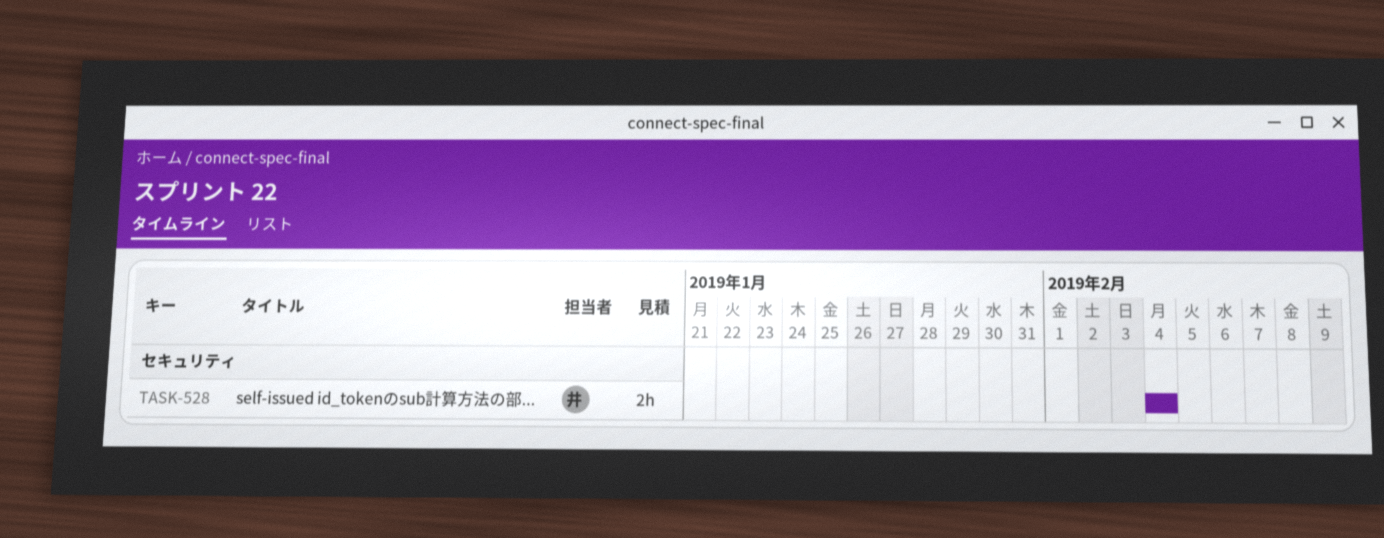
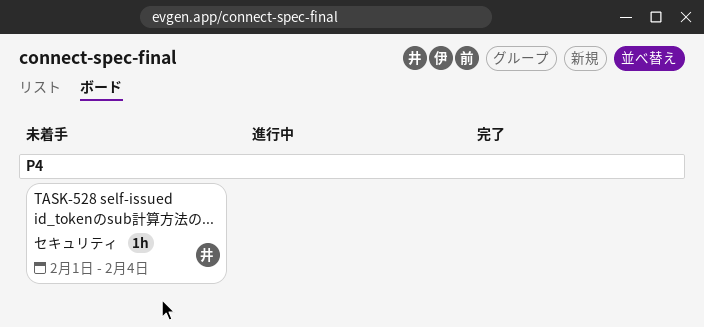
TASK-528, estimate: 2h -> 1h
TASK-528, start: Feb 4 -> Feb 1

